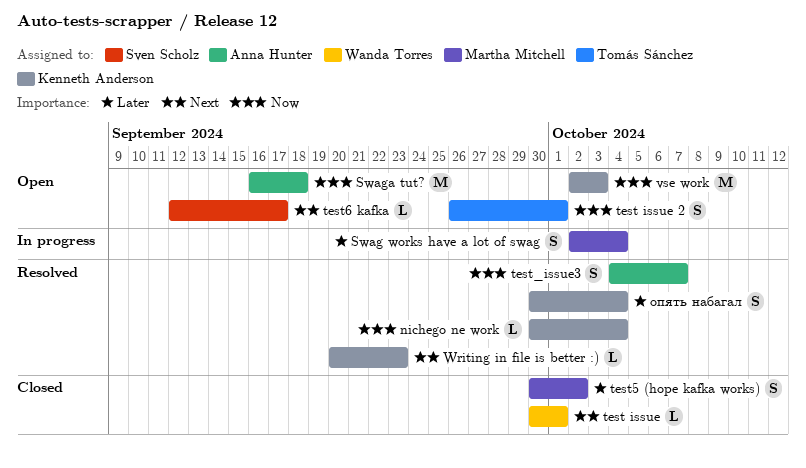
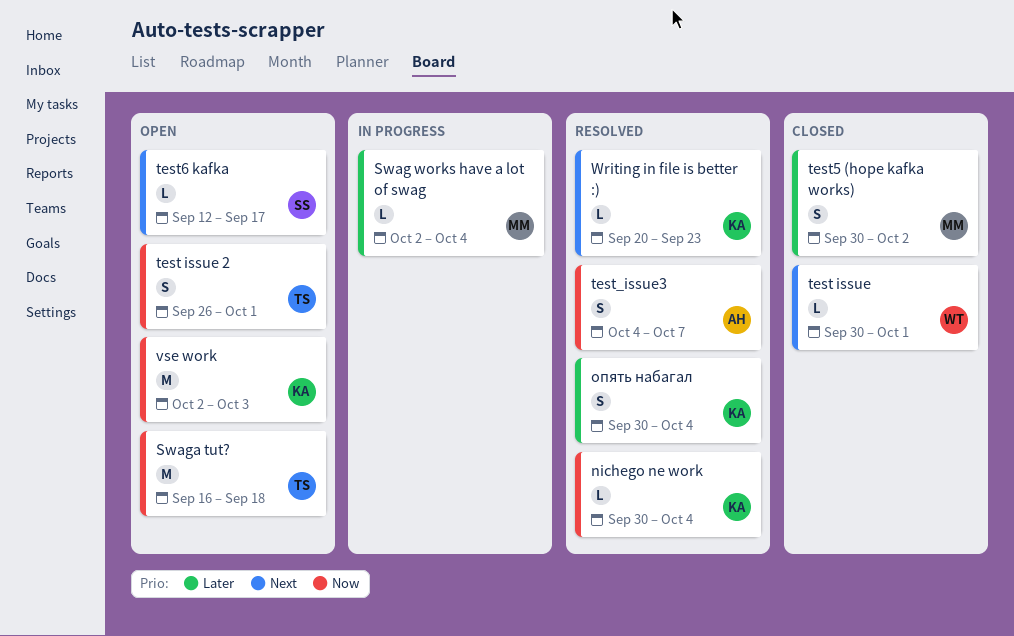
Swag works have a lot of swag, estimate: S -> L
Swaga tut?, owner: Anna Hunter -> Tomás Sánchez

